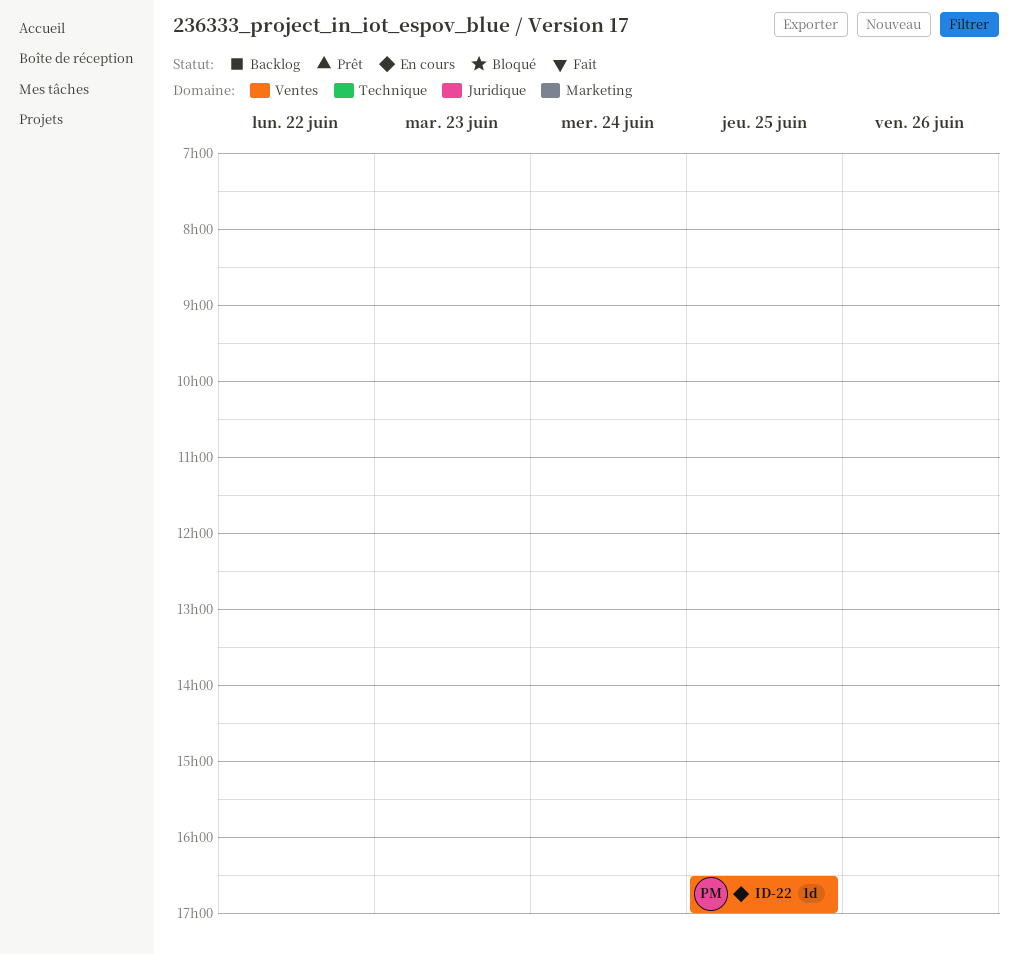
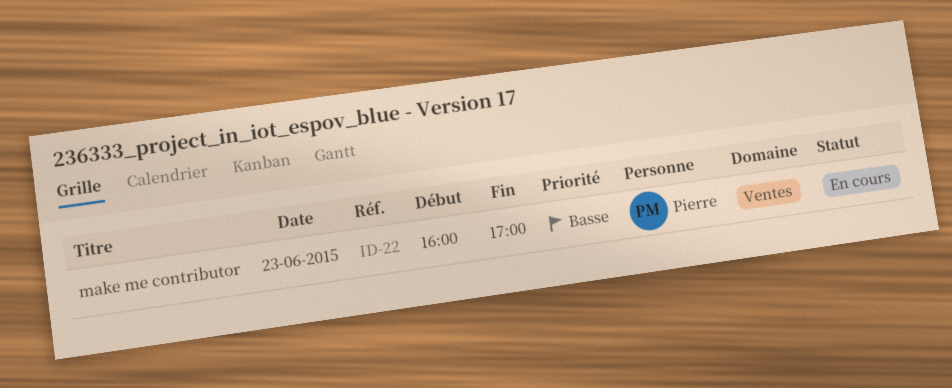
ID-22, day: Jun 25 -> Jun 23
ID-22, begins: 16:30 -> 16:00

